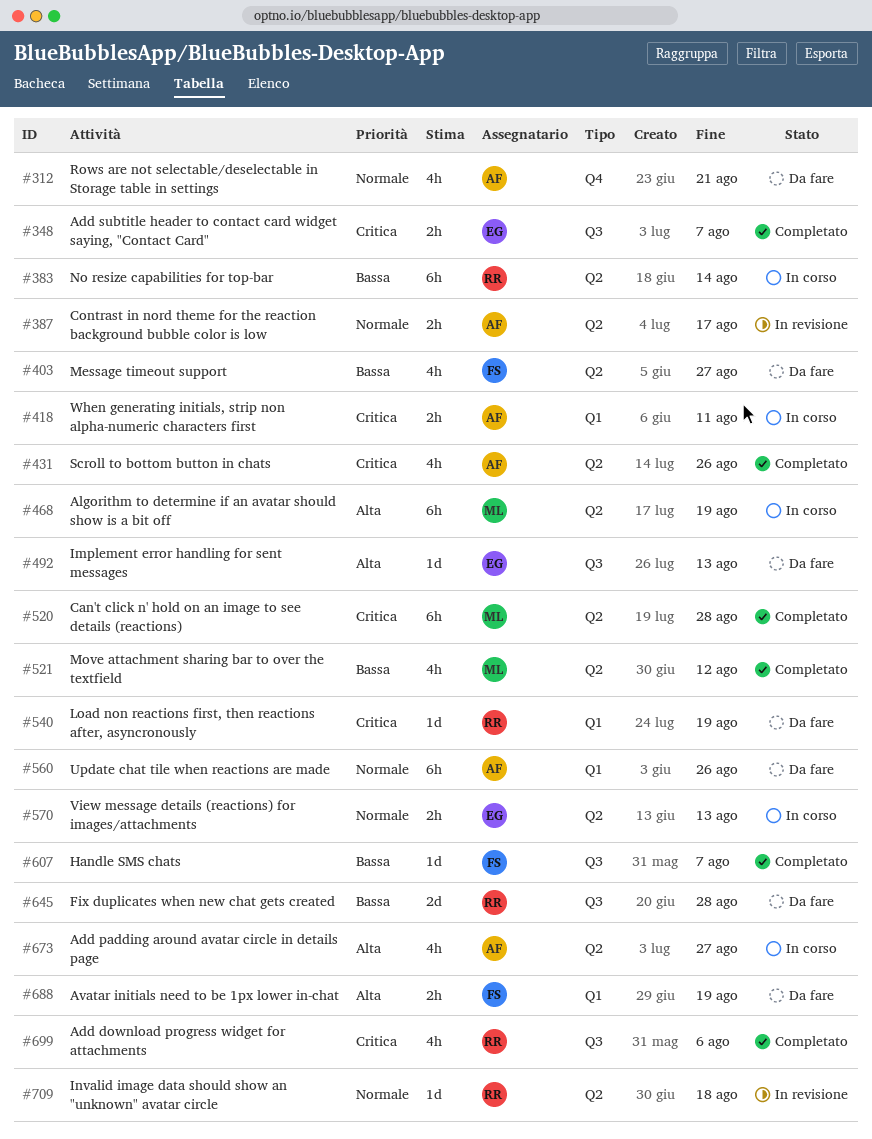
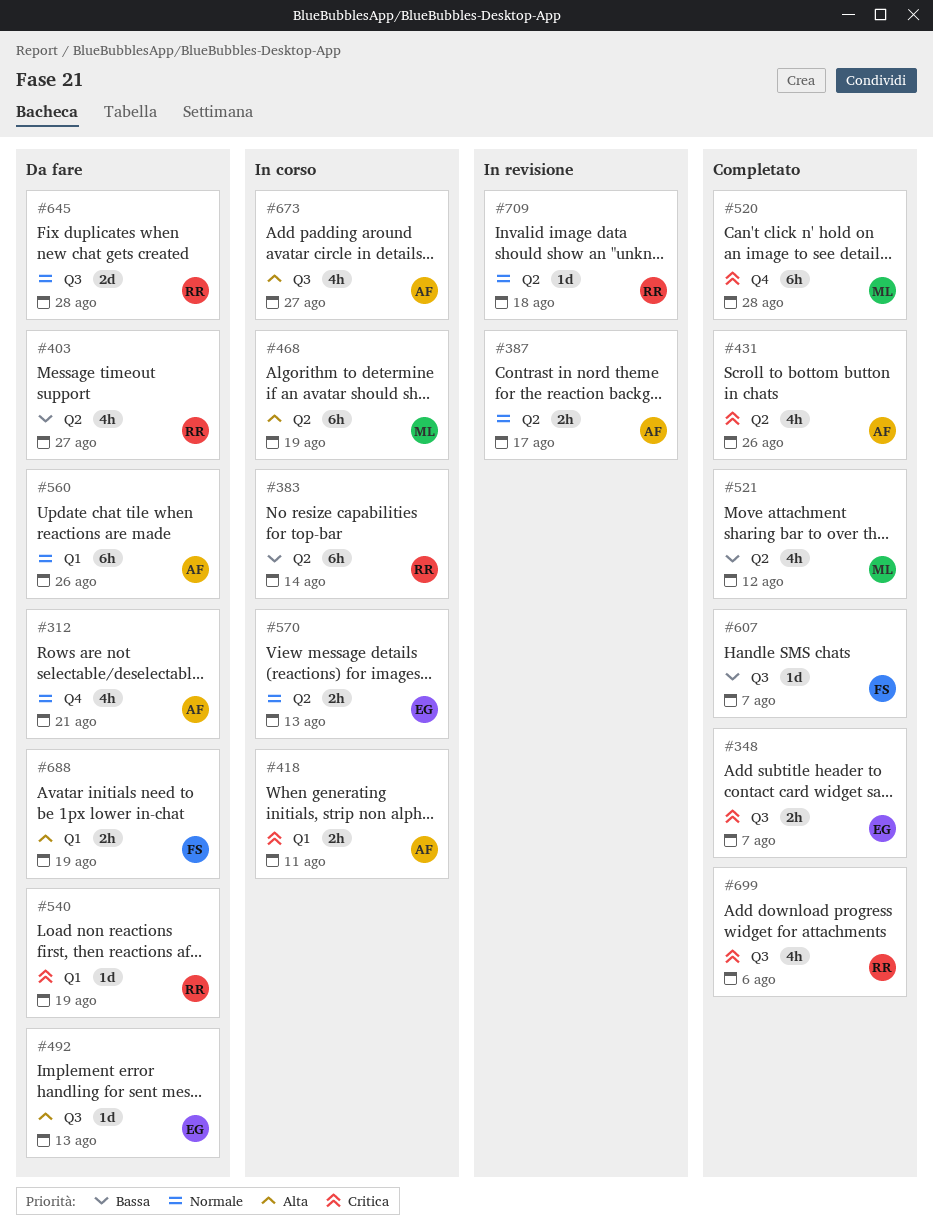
#403, owner: FS -> RR
#520, label: Q2 -> Q4
#645, priority: Bassa -> Normale
#673, label: Q2 -> Q3

